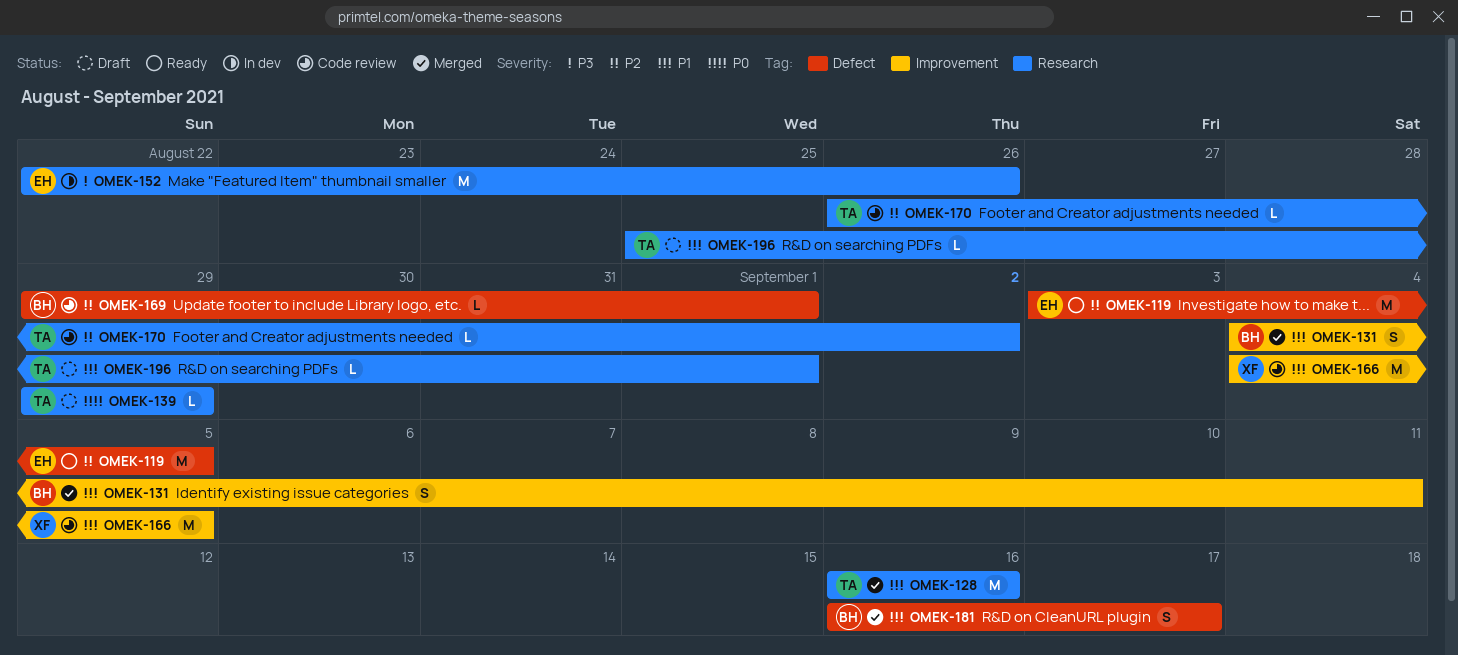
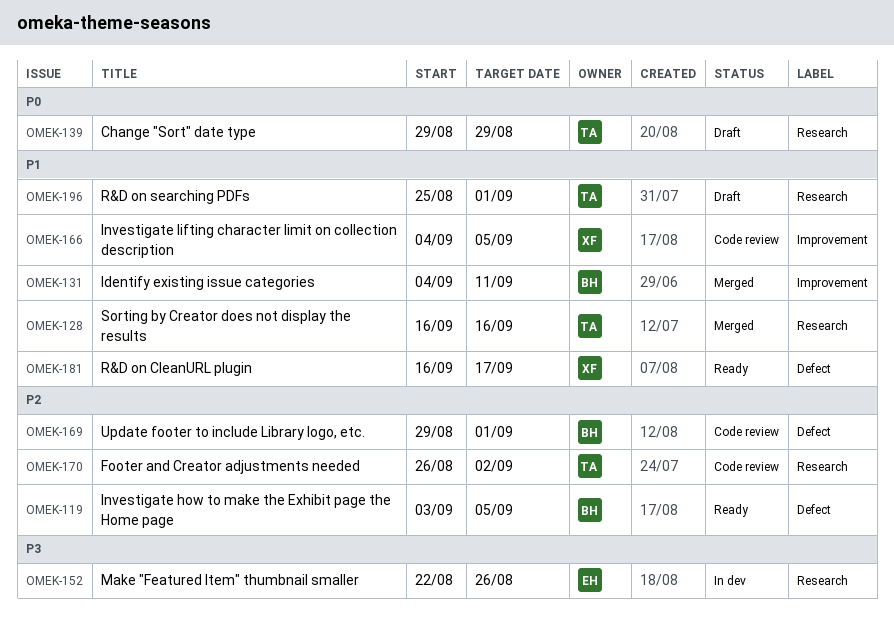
OMEK-119, owner: EH -> BH
OMEK-181, status: Merged -> Ready
OMEK-181, owner: BH -> XF

